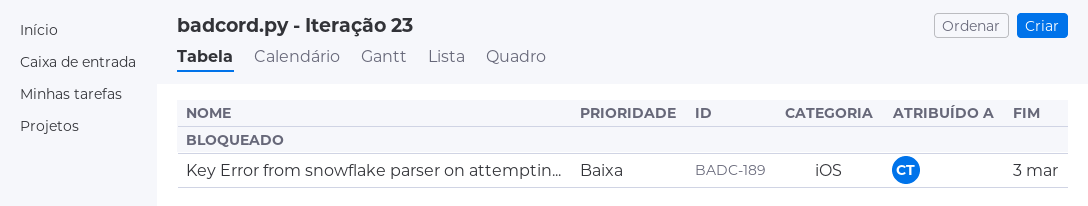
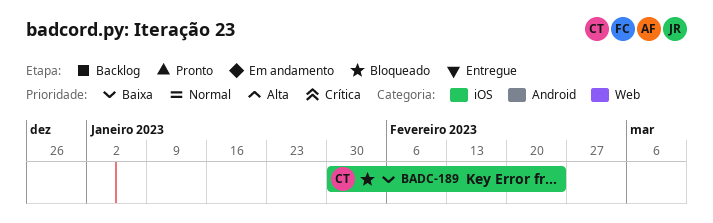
BADC-189, due: Mar 3 -> Feb 24

